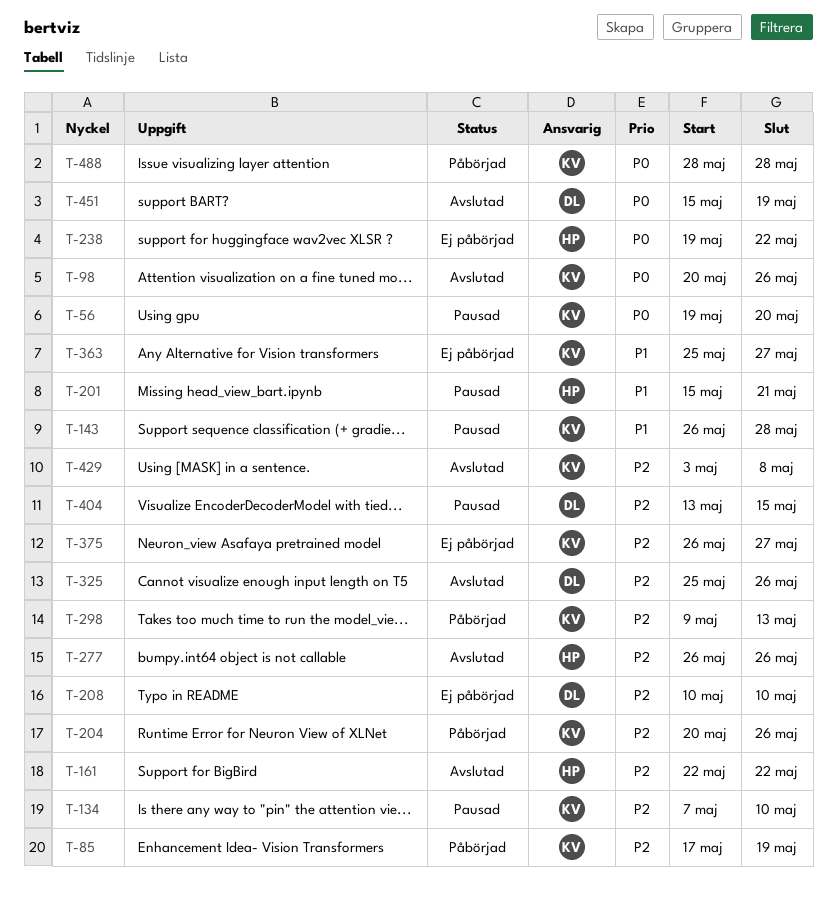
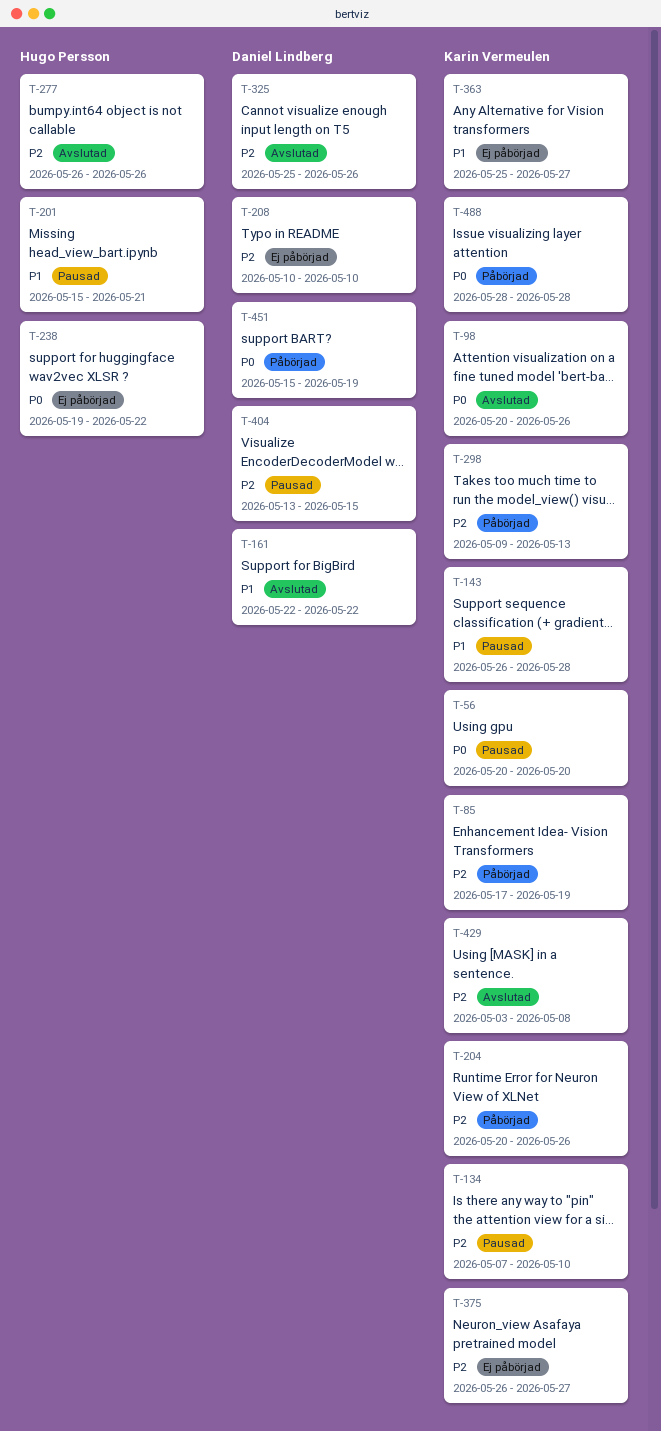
T-56, start: May 19 -> May 20
T-161, owner: Hugo Persson -> Daniel Lindberg
T-161, priority: P2 -> P1
T-451, status: Avslutad -> Påbörjad

